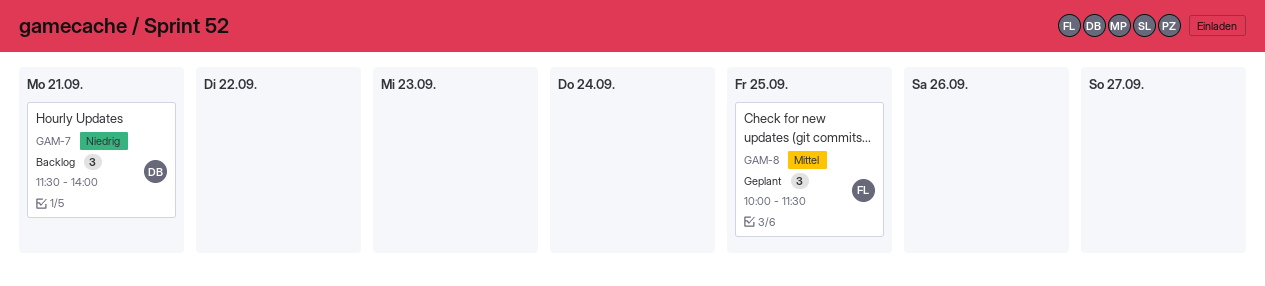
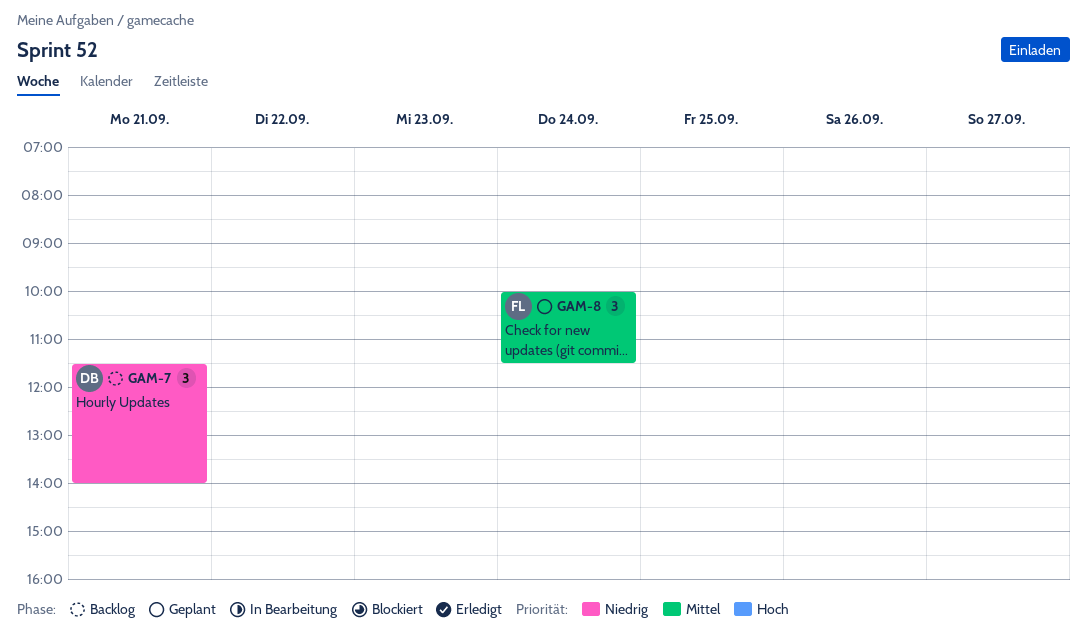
GAM-8, day: Sep 25 -> Sep 24

